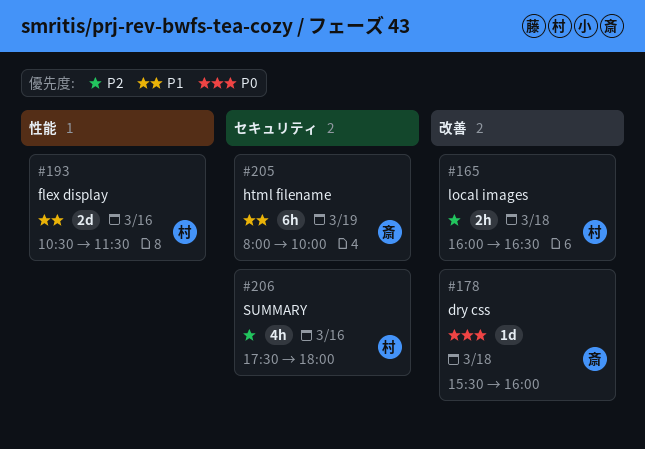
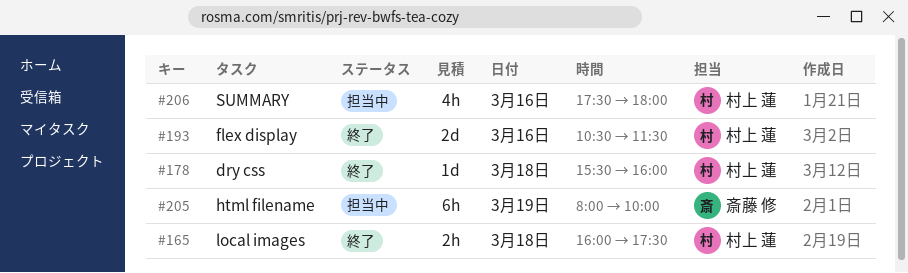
#165, ends: 16:30 -> 17:30
#178, owner: 斎藤 修 -> 村上 蓮

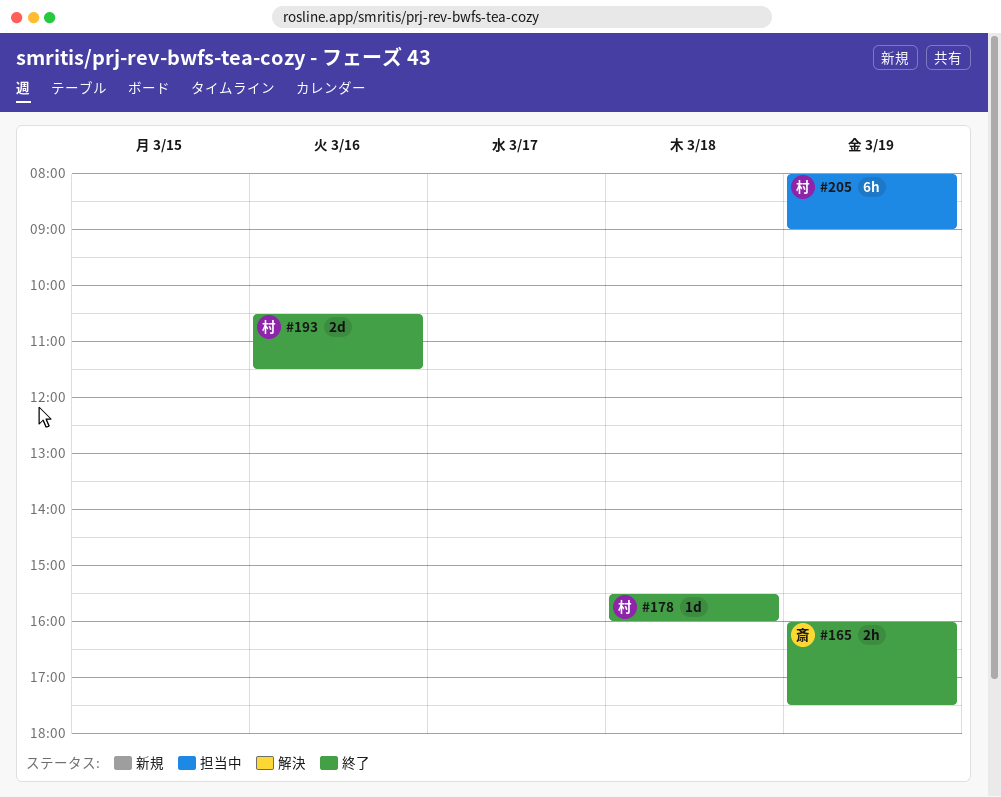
#165, owner: 村上 蓮 -> 斎藤 修
#165, day: Mar 18 -> Mar 19
#205, owner: 斎藤 修 -> 村上 蓮
#205, ends: 10:00 -> 09:00
#206: present -> none

